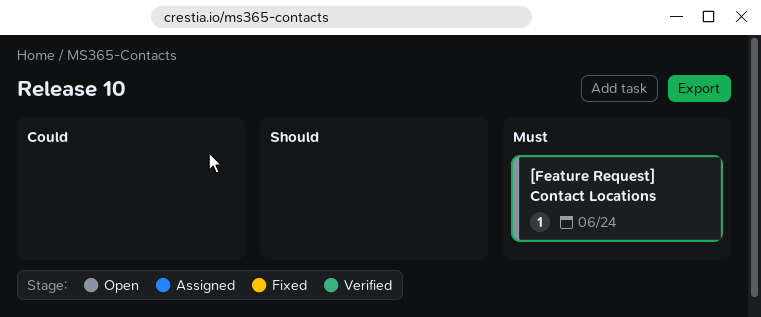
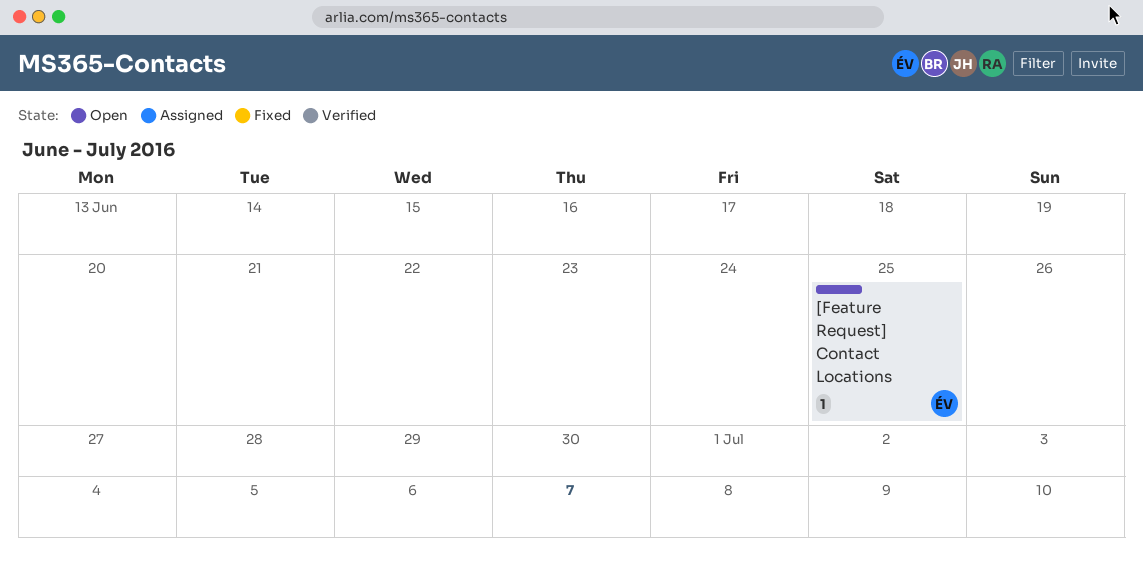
[Feature Request] Contact Locations, due: Jun 24 -> Jun 25

